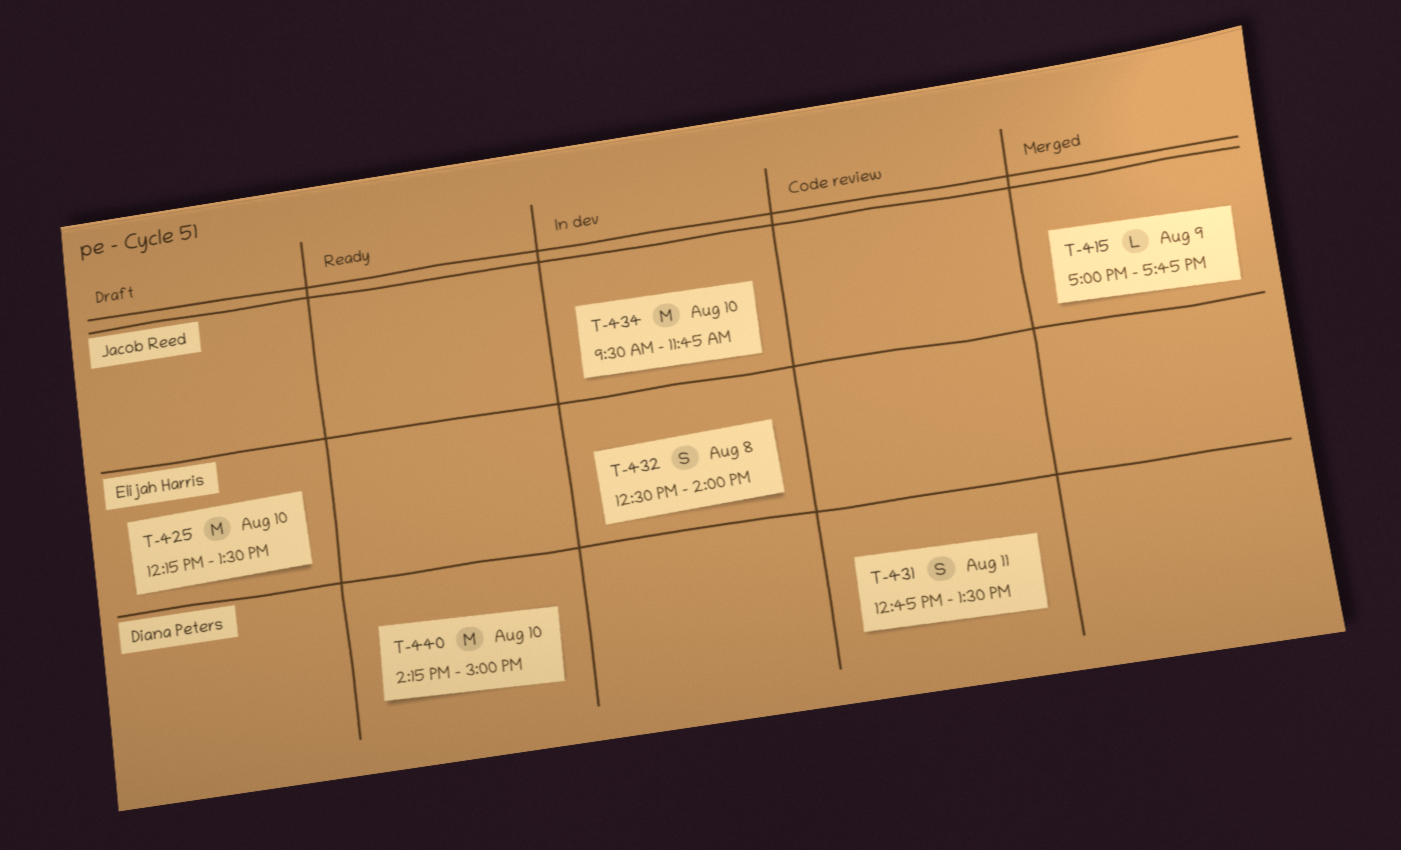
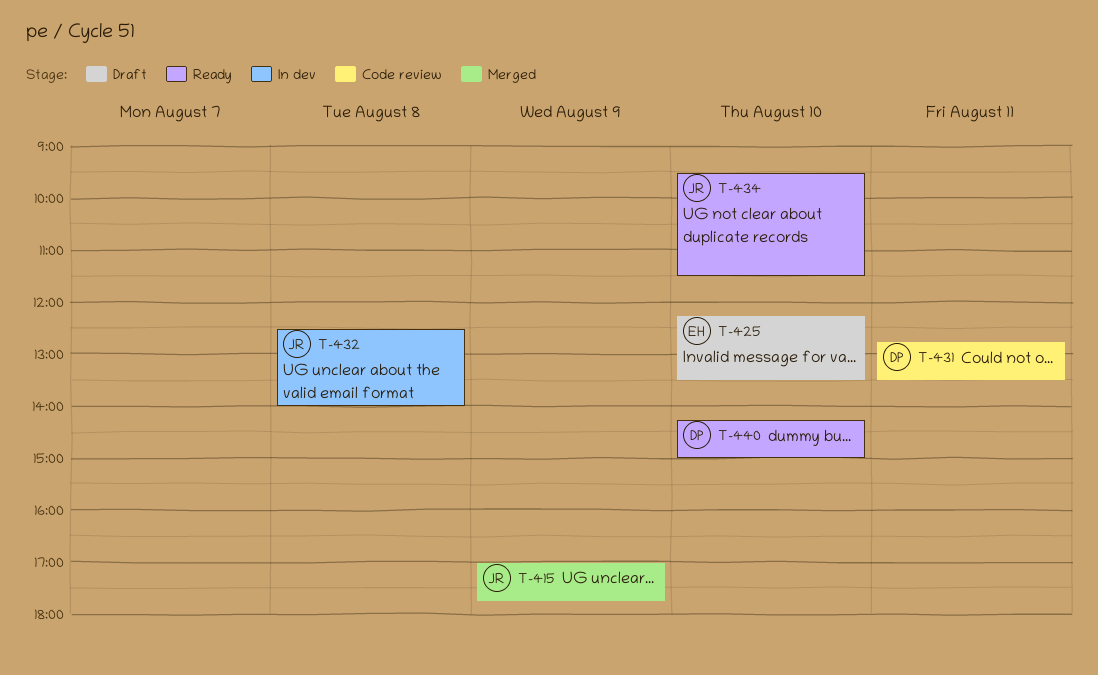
T-432, owner: Elijah Harris -> Jacob Reed
T-434, status: In dev -> Ready
T-434, ends: 11:45 -> 11:30

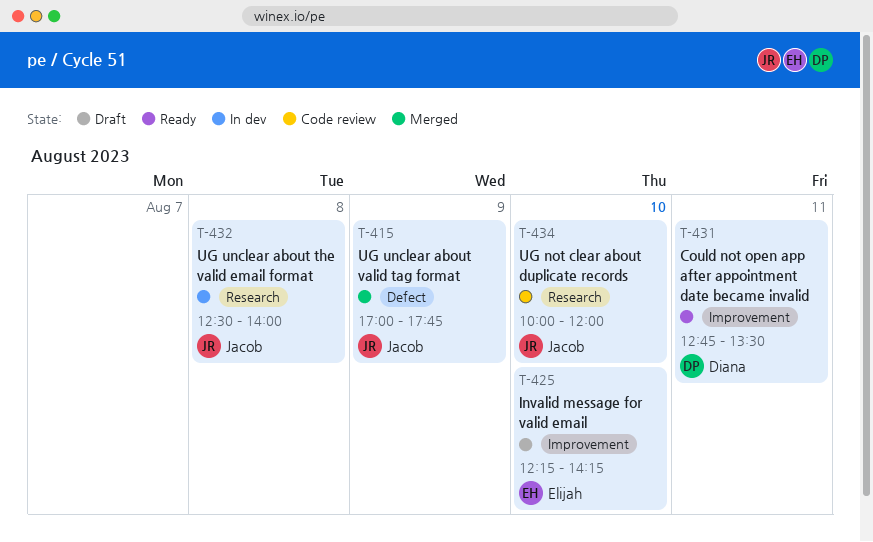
T-425, ends: 13:30 -> 14:15
T-431, status: Code review -> Ready
T-434, status: Ready -> Code review
T-434, begins: 09:30 -> 10:00
T-434, ends: 11:30 -> 12:00
T-440: present -> none

